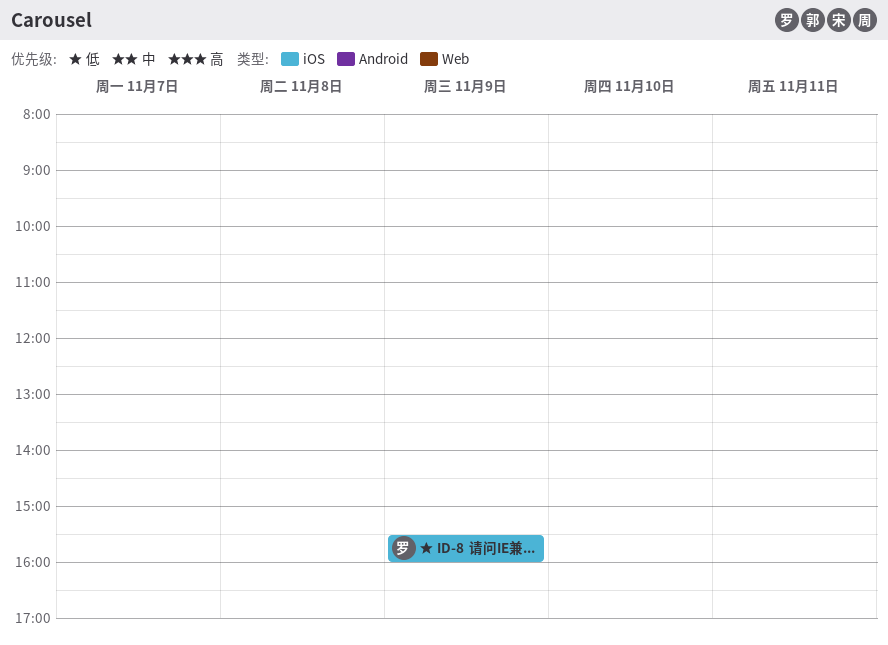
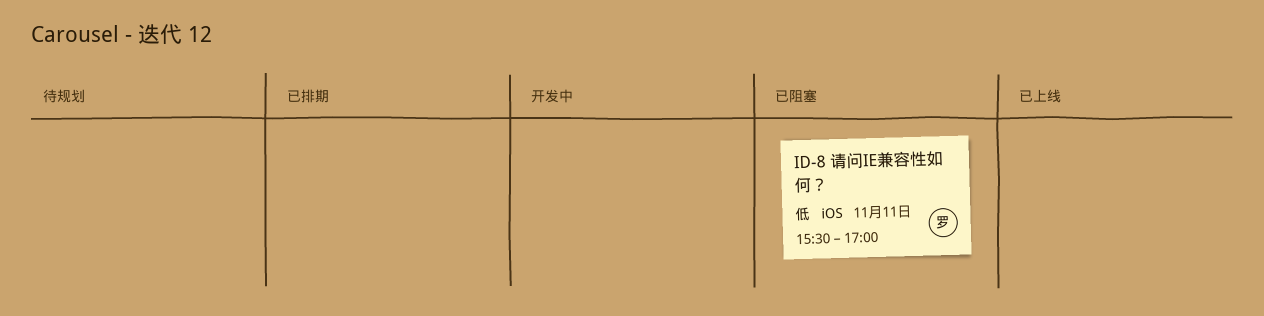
ID-8, day: Nov 9 -> Nov 11
ID-8, ends: 16:00 -> 17:00

